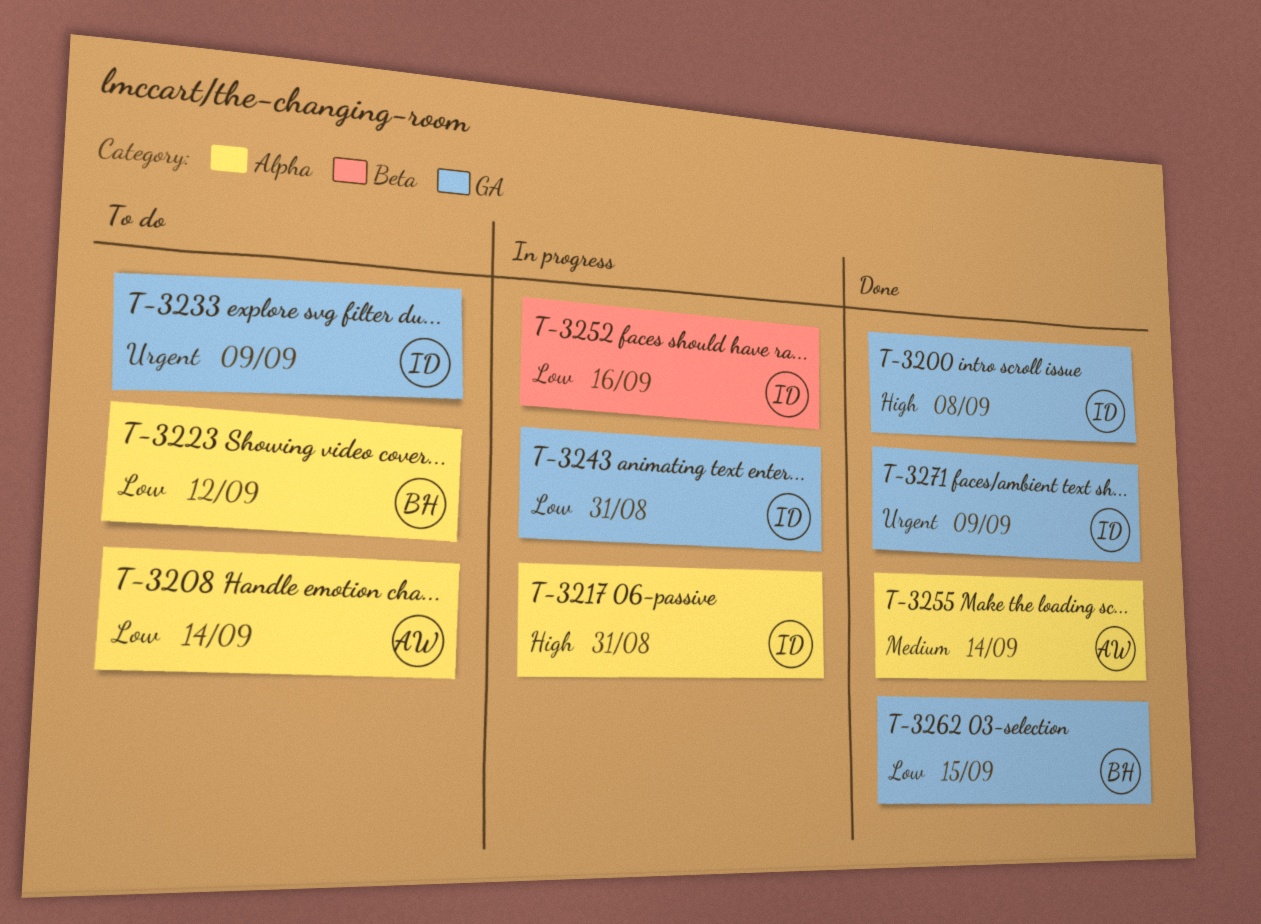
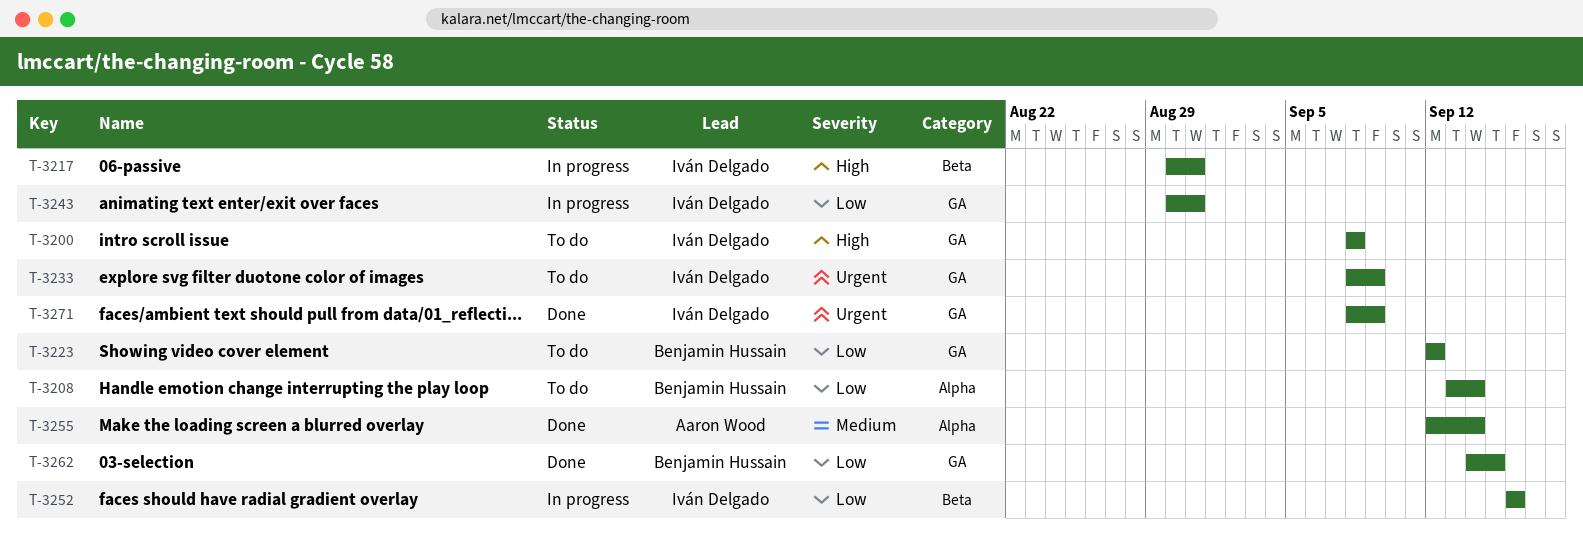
T-3200, status: Done -> To do
T-3208, owner: Aaron Wood -> Benjamin Hussain
T-3217, label: Alpha -> Beta
T-3223, label: Alpha -> GA

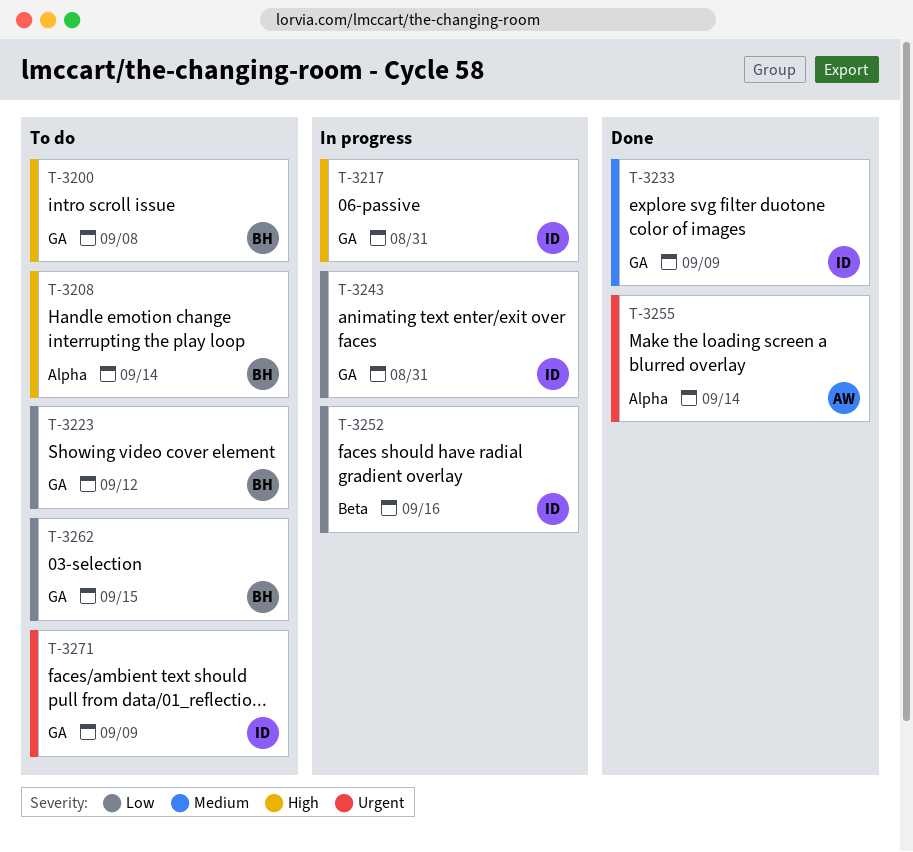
T-3200, owner: Iván Delgado -> Benjamin Hussain
T-3208, priority: Low -> High
T-3217, label: Beta -> GA
T-3233, status: To do -> Done
T-3233, priority: Urgent -> Medium
T-3255, priority: Medium -> Urgent
T-3262, status: Done -> To do
T-3271, status: Done -> To do

